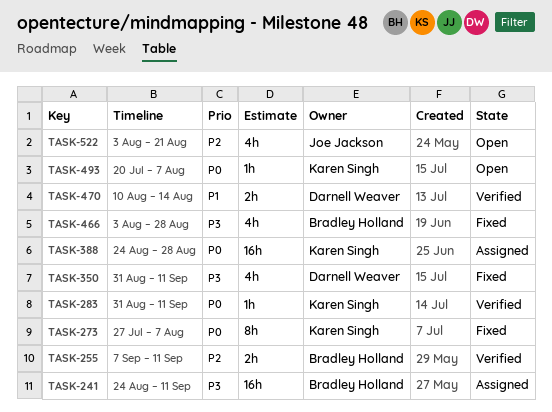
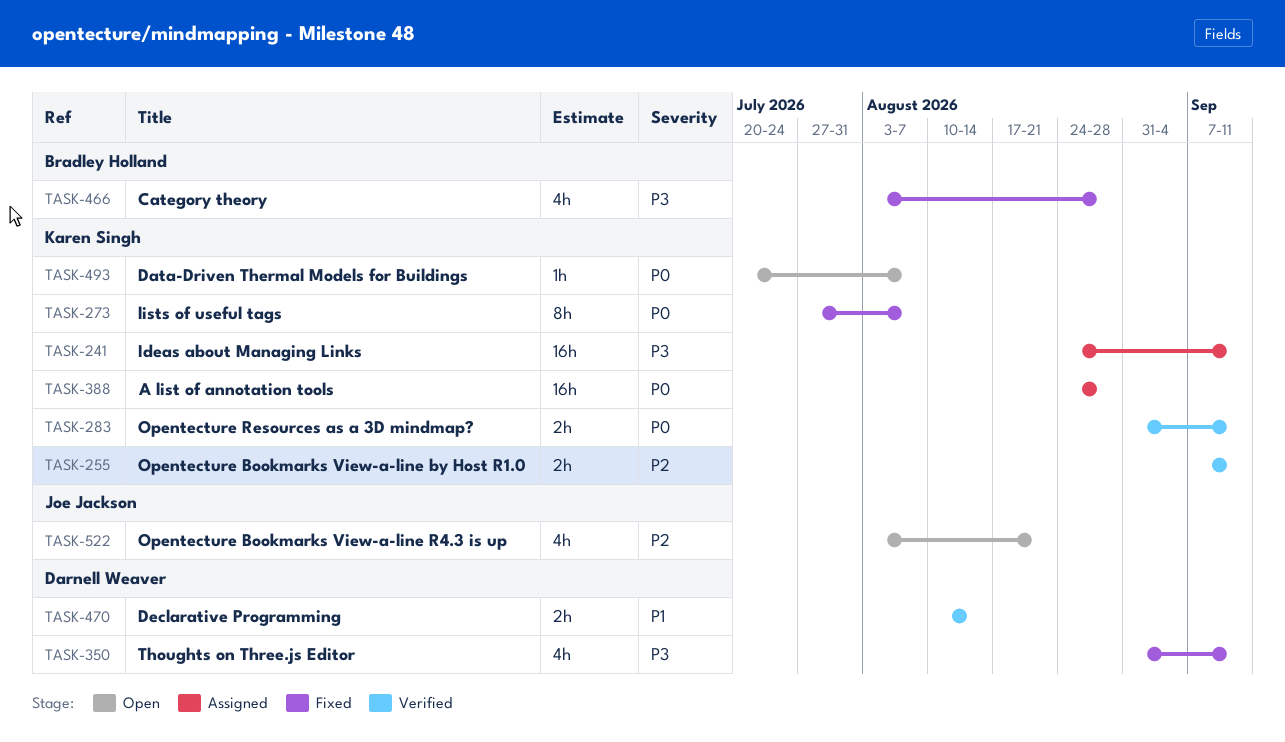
TASK-241, owner: Bradley Holland -> Karen Singh
TASK-255, owner: Bradley Holland -> Karen Singh
TASK-283, estimate: 1h -> 2h

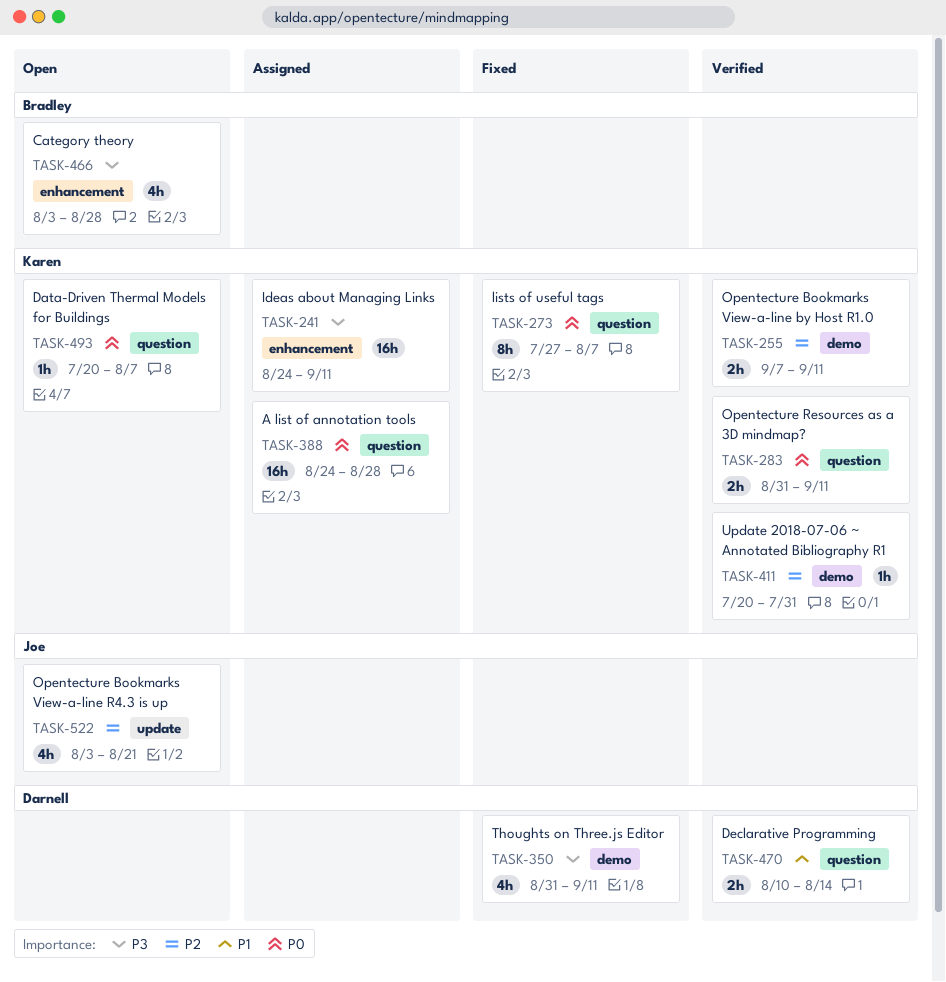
TASK-411: none -> present
TASK-466, status: Fixed -> Open

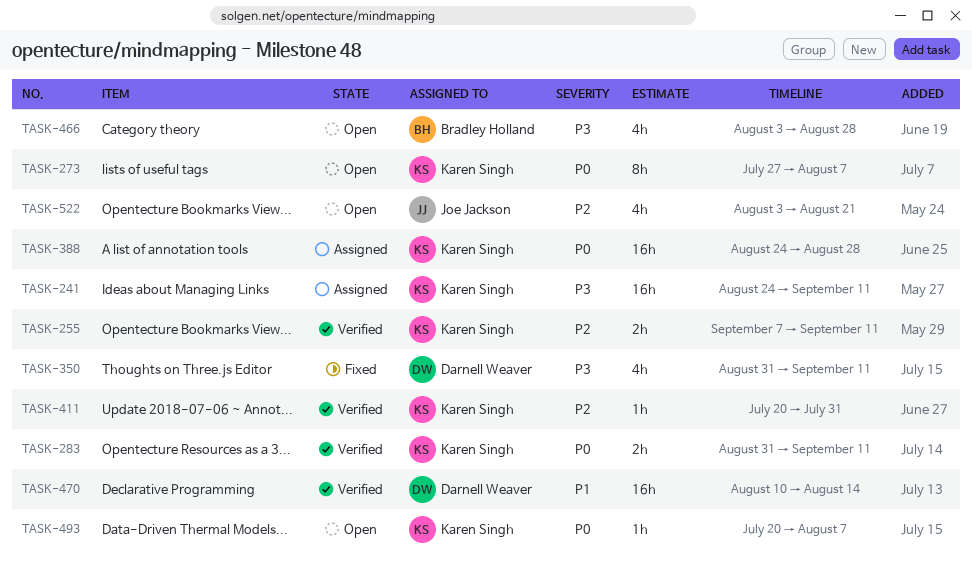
TASK-273, status: Fixed -> Open
TASK-470, estimate: 2h -> 16h

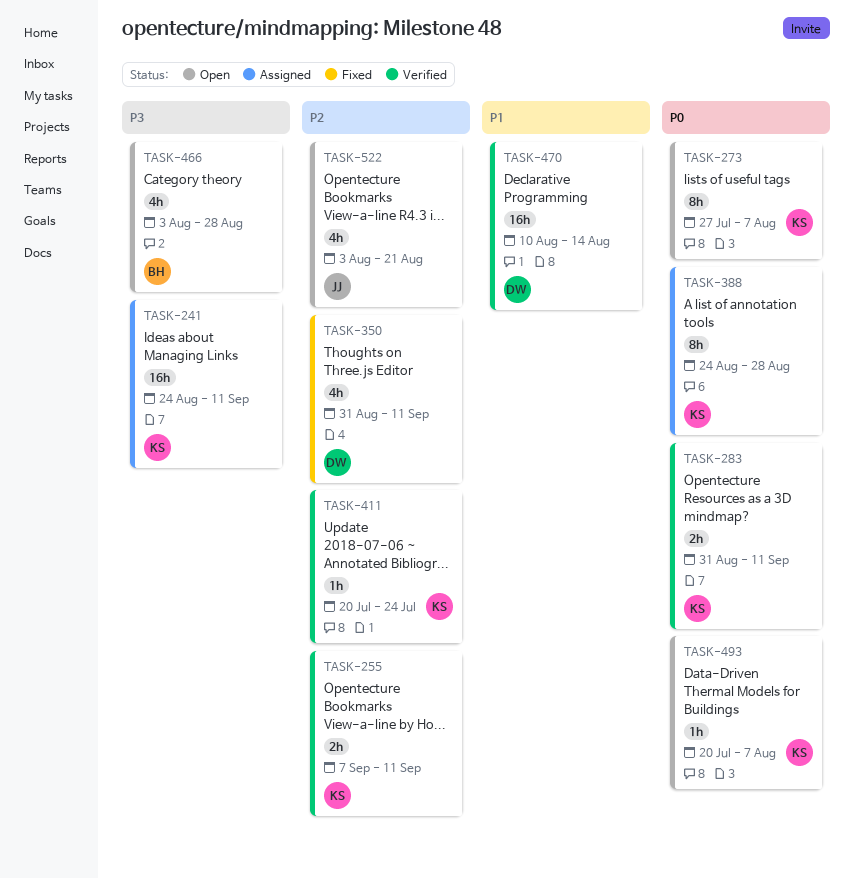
TASK-350, priority: P3 -> P2
TASK-388, estimate: 16h -> 8h
TASK-411, due: Jul 31 -> Jul 24

